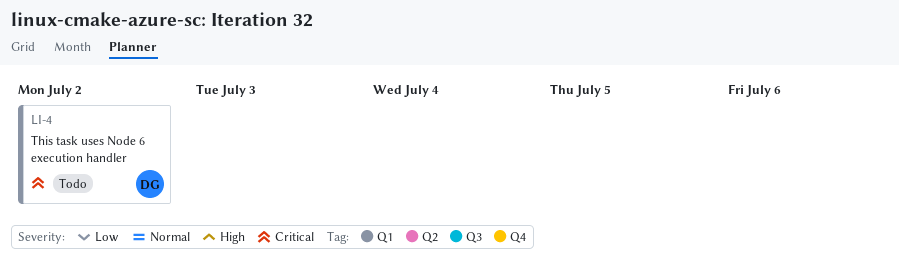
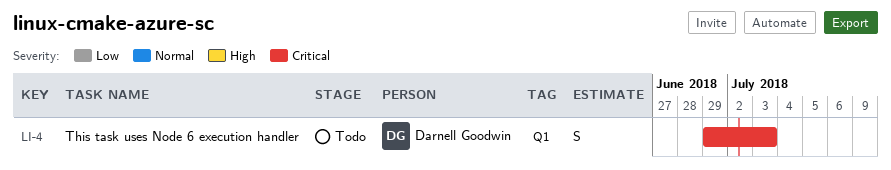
LI-4, due: Jul 2 -> Jul 3

